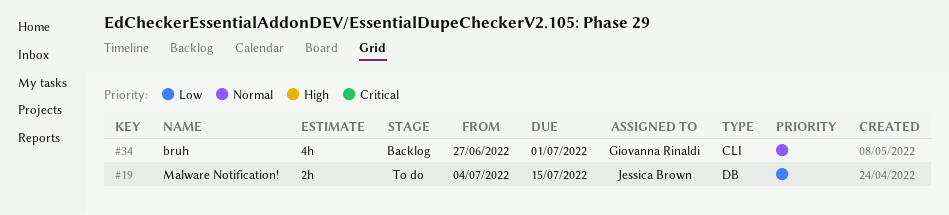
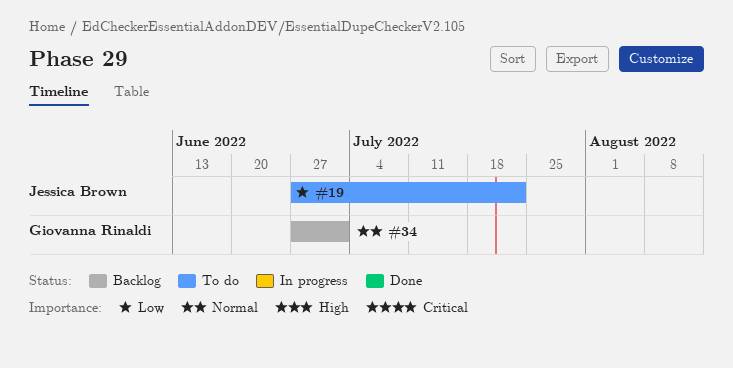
#19, start: Jul 4 -> Jun 27
#19, due: Jul 15 -> Jul 22

